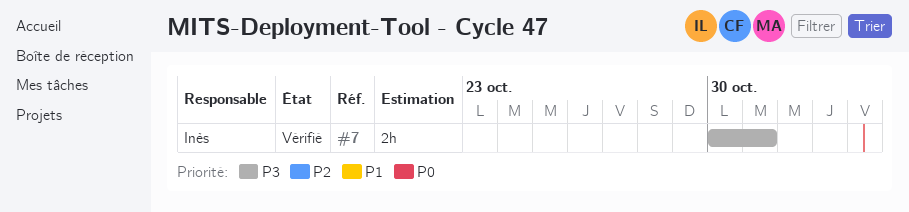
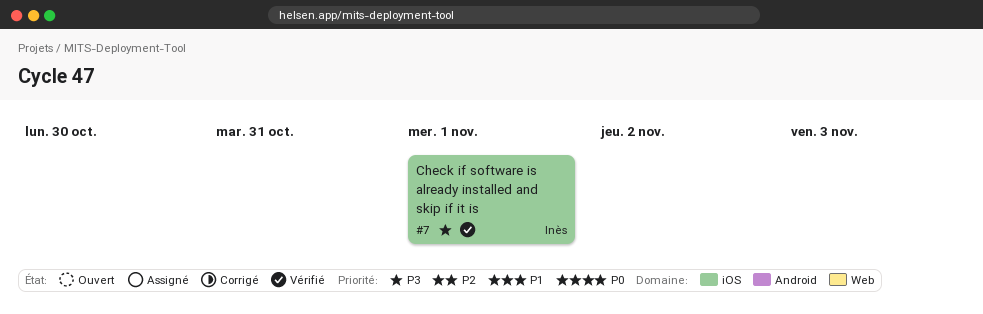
#7, due: Oct 31 -> Nov 1

